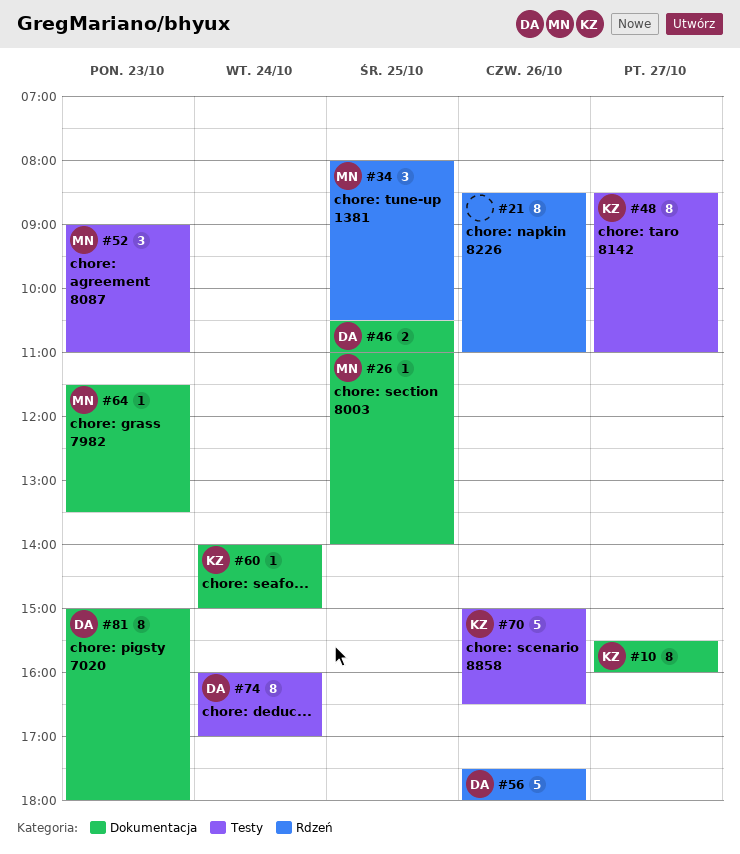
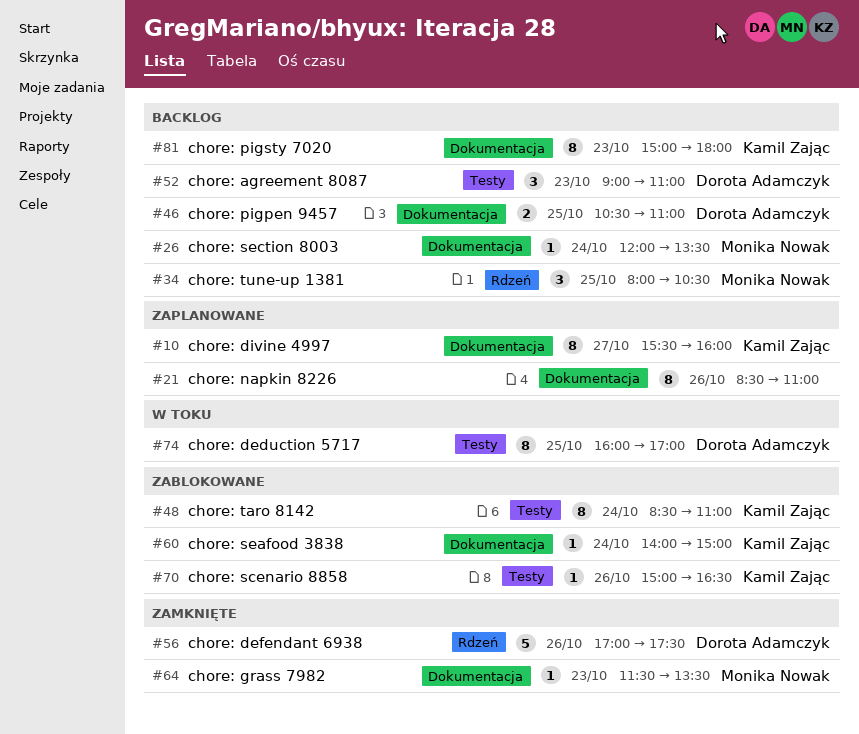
#21, label: Rdzeń -> Dokumentacja
#26, day: Oct 25 -> Oct 24
#26, begins: 11:00 -> 12:00
#26, ends: 14:00 -> 13:30
#48, day: Oct 27 -> Oct 24
#52, owner: Monika Nowak -> Dorota Adamczyk
#56, begins: 17:30 -> 17:00
#56, ends: 18:00 -> 17:30
#70, estimate: 5 -> 1
#74, day: Oct 24 -> Oct 25
#81, owner: Dorota Adamczyk -> Kamil Zając

